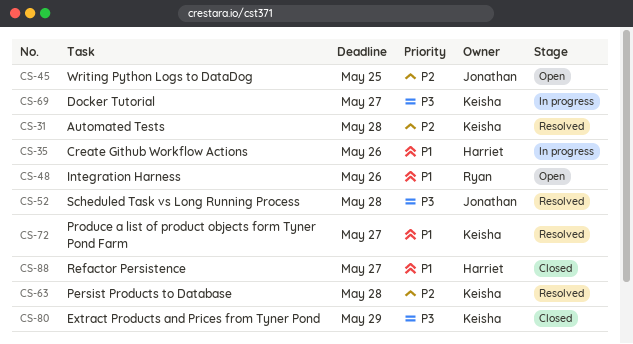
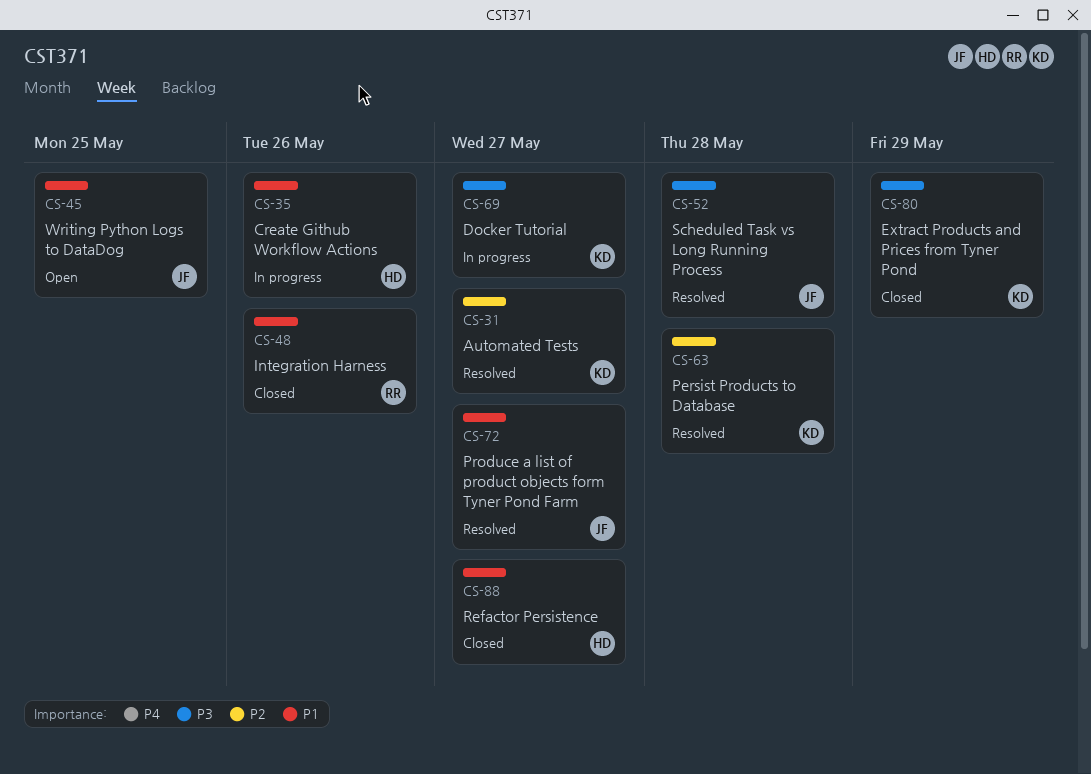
CS-31, due: May 28 -> May 27
CS-45, priority: P2 -> P1
CS-48, status: Open -> Closed
CS-72, owner: Keisha -> Jonathan

